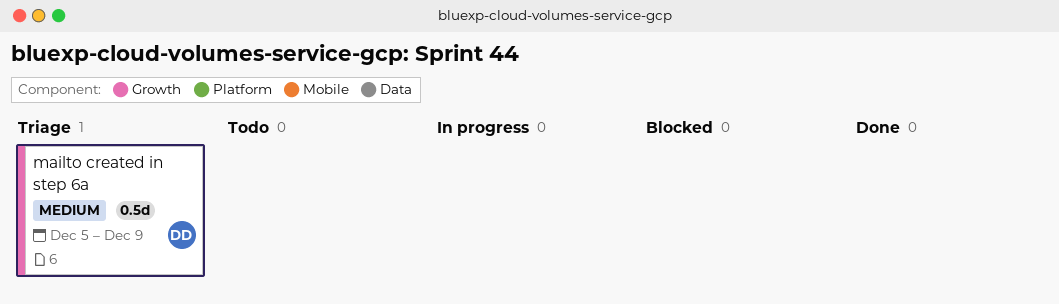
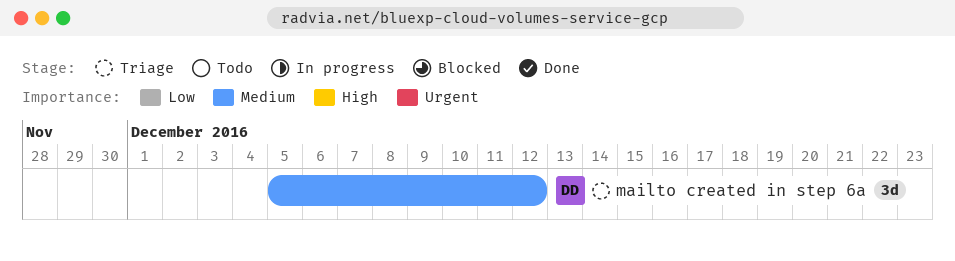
mailto created in step 6a, estimate: 0.5d -> 3d
mailto created in step 6a, due: Dec 9 -> Dec 12

